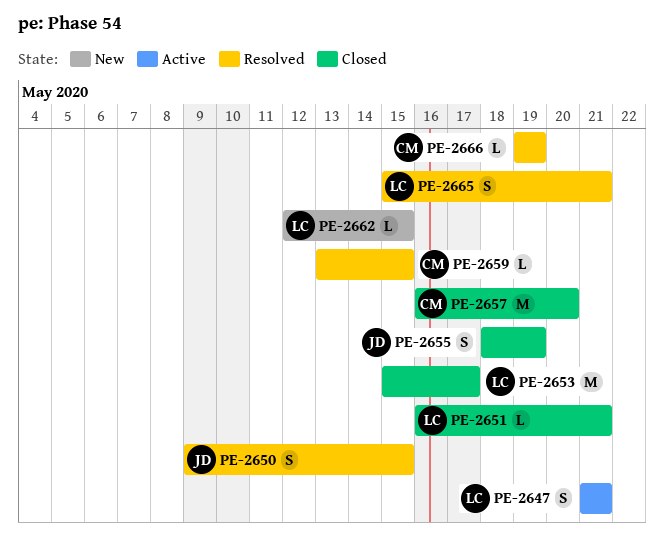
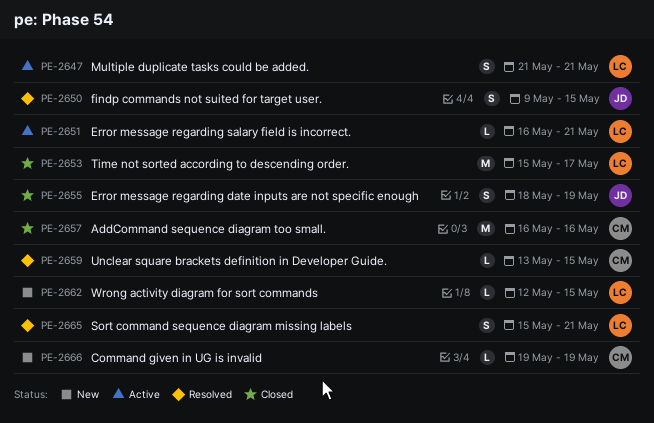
PE-2651, status: Closed -> Active
PE-2657, due: May 20 -> May 16
PE-2666, status: Resolved -> New

